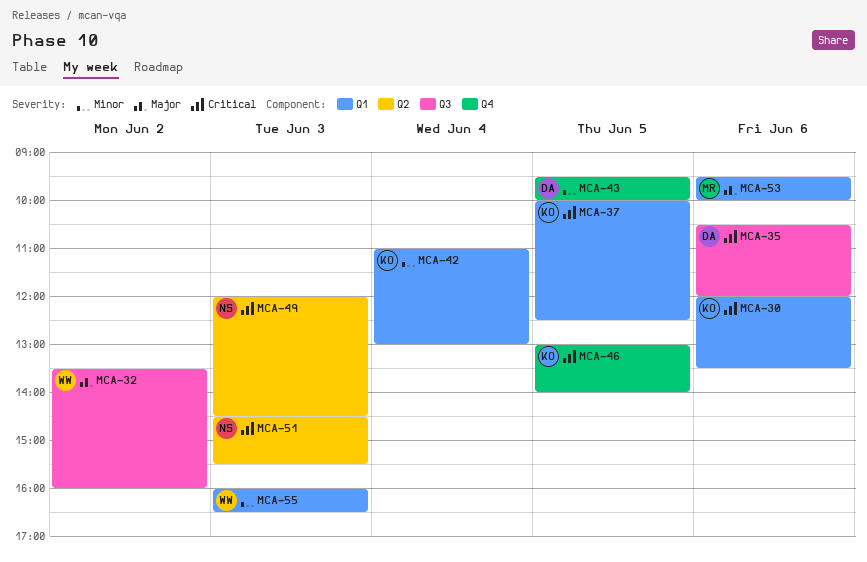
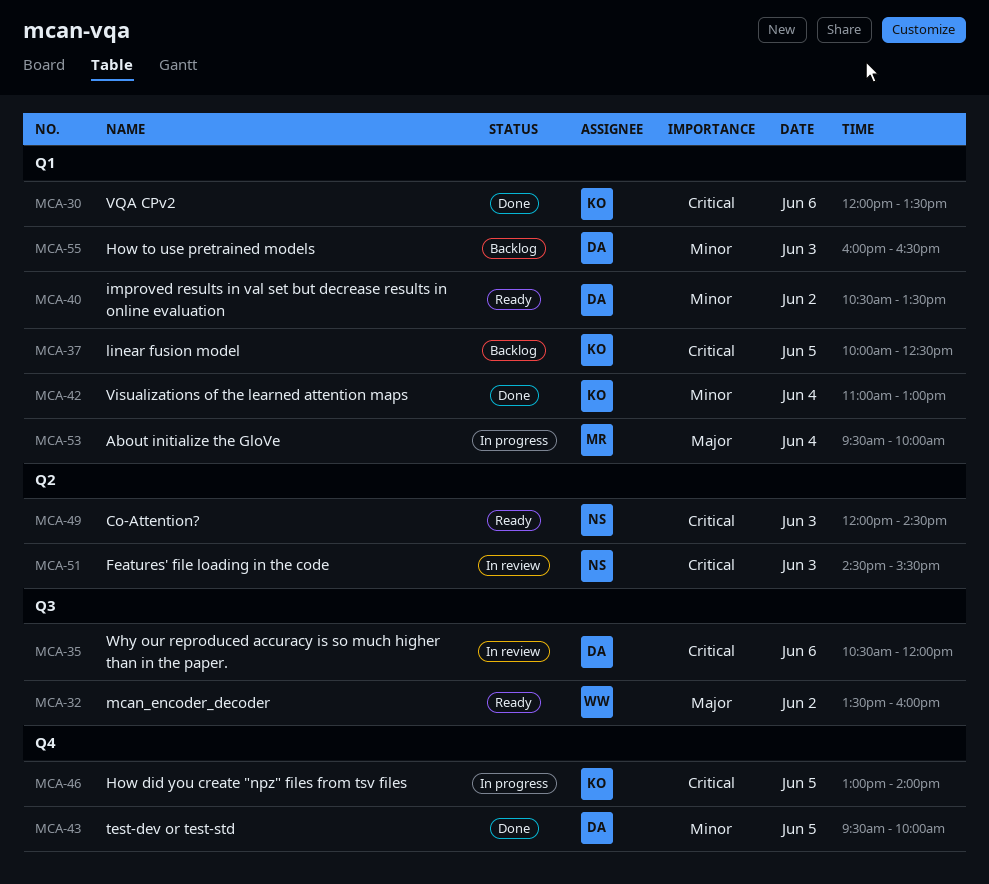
MCA-40: none -> present
MCA-53, day: Jun 6 -> Jun 4
MCA-55, owner: WW -> DA

